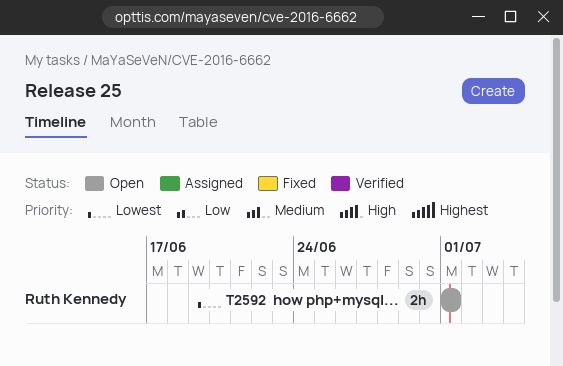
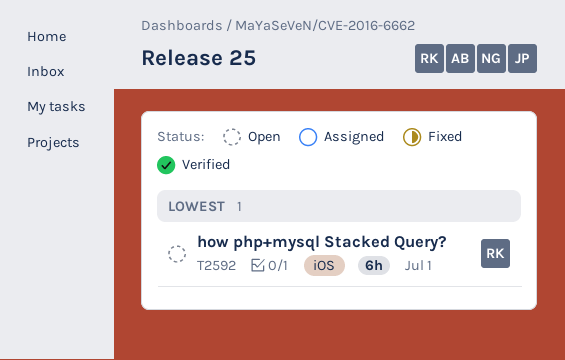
T2592, estimate: 2h -> 6h

